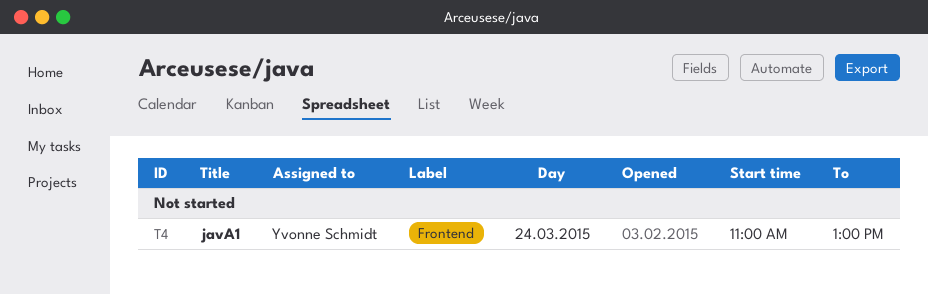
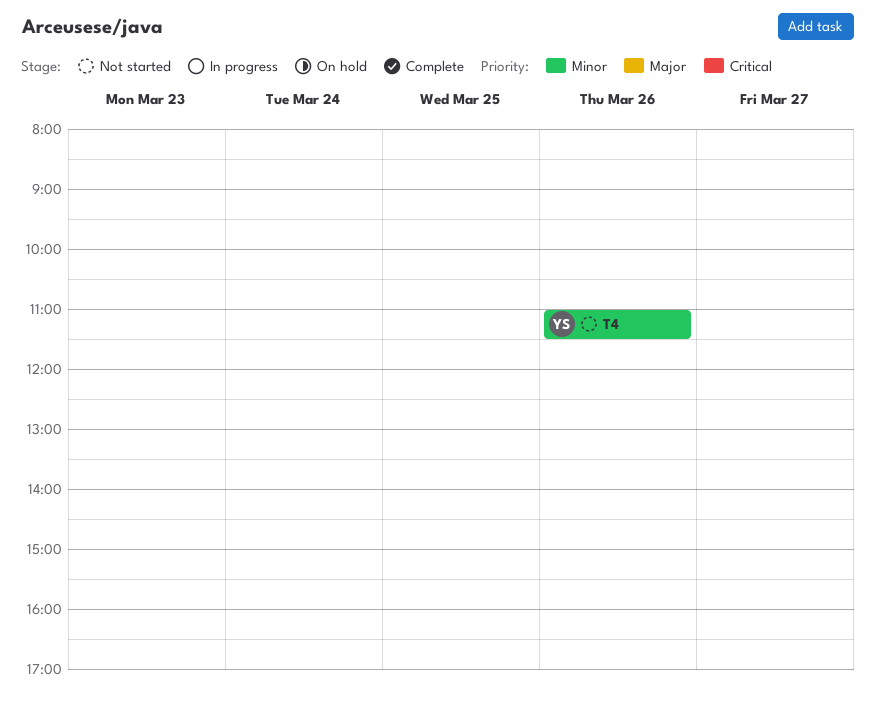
T4, day: Mar 24 -> Mar 26
T4, ends: 13:00 -> 11:30

